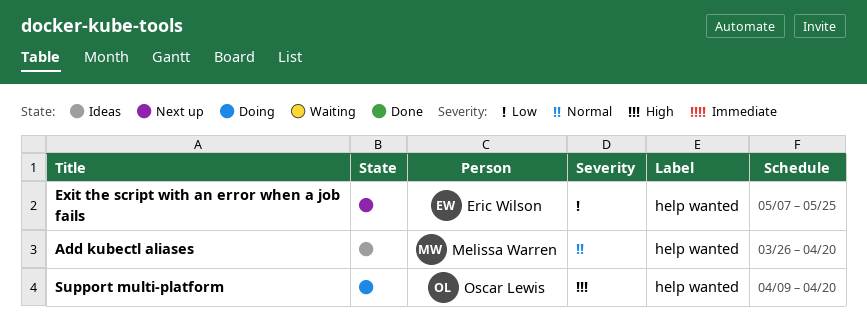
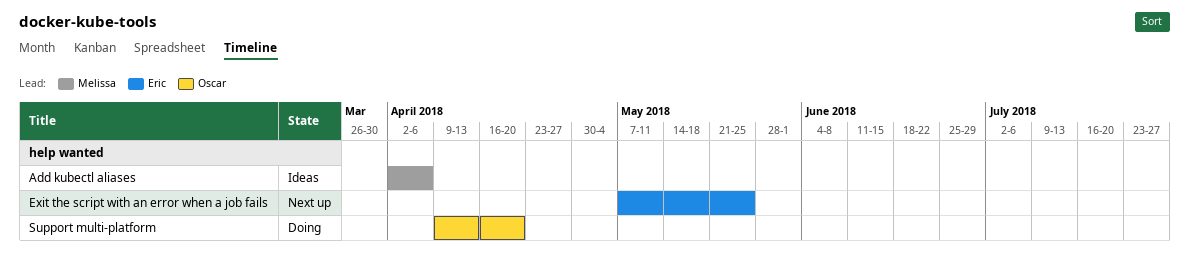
Add kubectl aliases, start: Mar 26 -> Apr 2
Add kubectl aliases, due: Apr 20 -> Apr 6

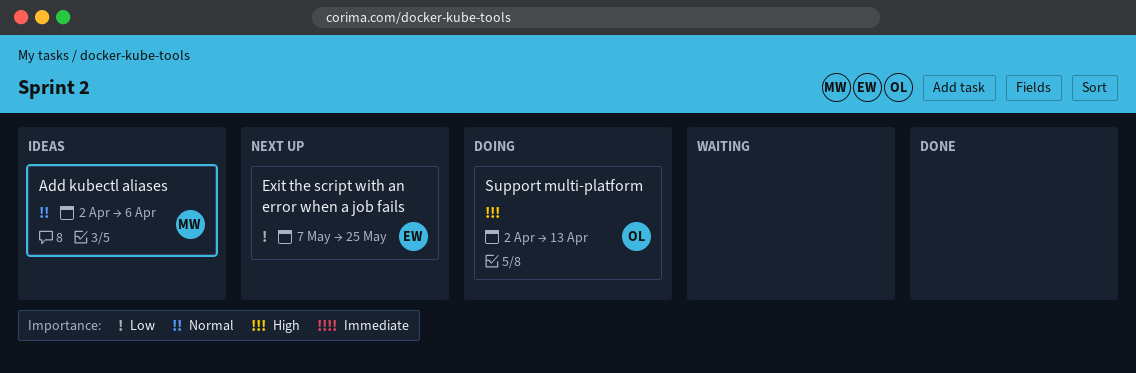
Support multi-platform, start: Apr 9 -> Apr 2
Support multi-platform, due: Apr 20 -> Apr 13

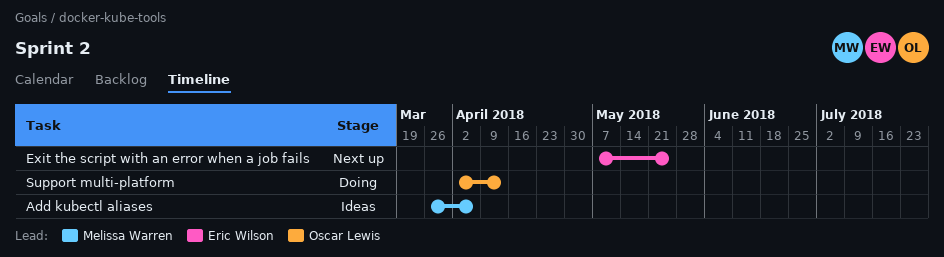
Add kubectl aliases, start: Apr 2 -> Mar 26

